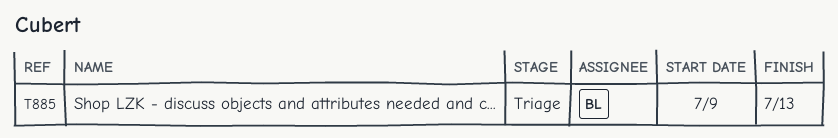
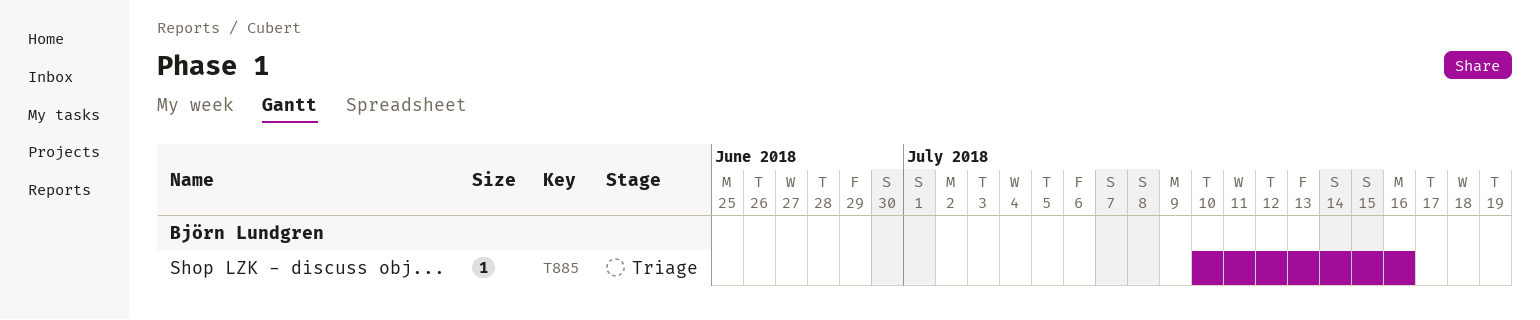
T885, start: Jul 9 -> Jul 10
T885, due: Jul 13 -> Jul 16

